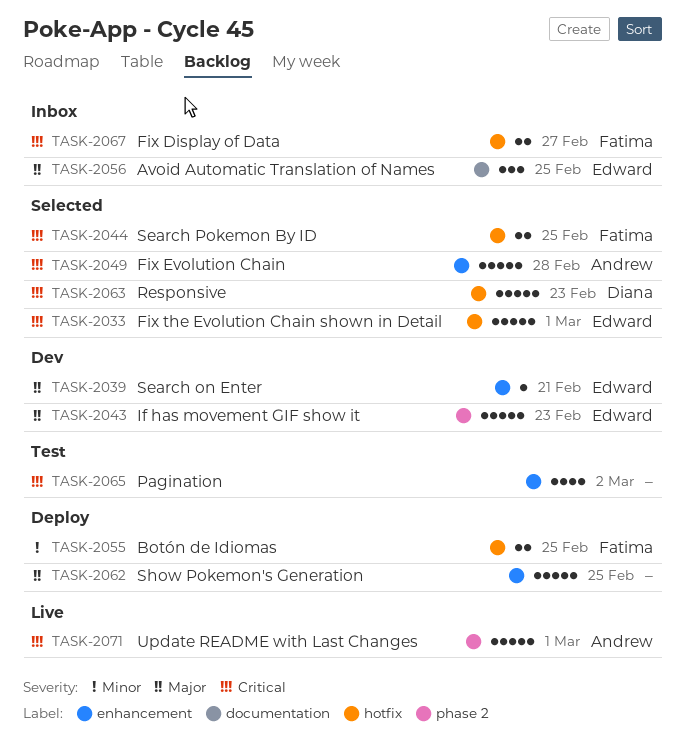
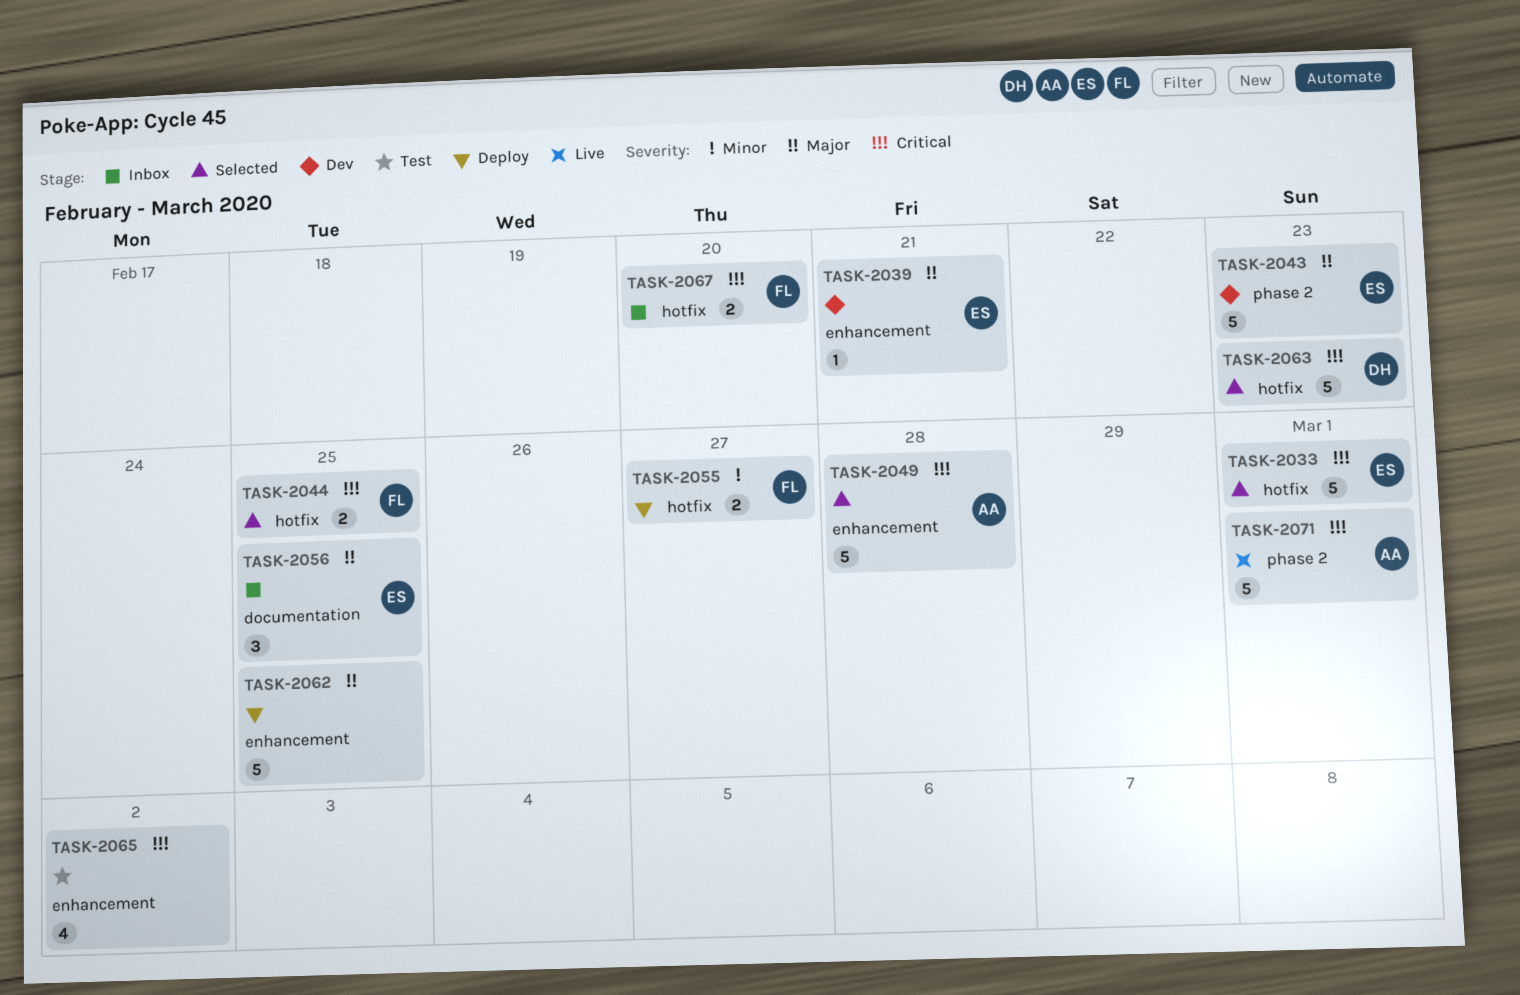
TASK-2055, due: Feb 25 -> Feb 27
TASK-2067, due: Feb 27 -> Feb 20

